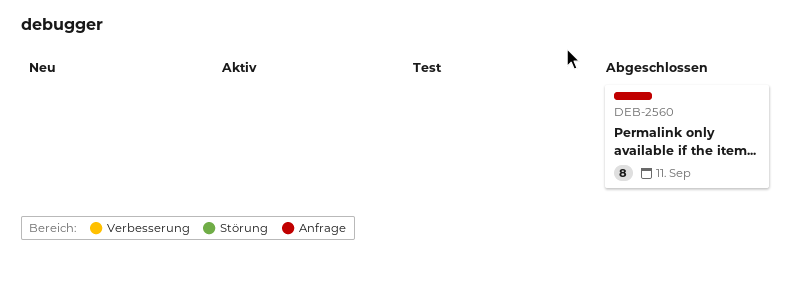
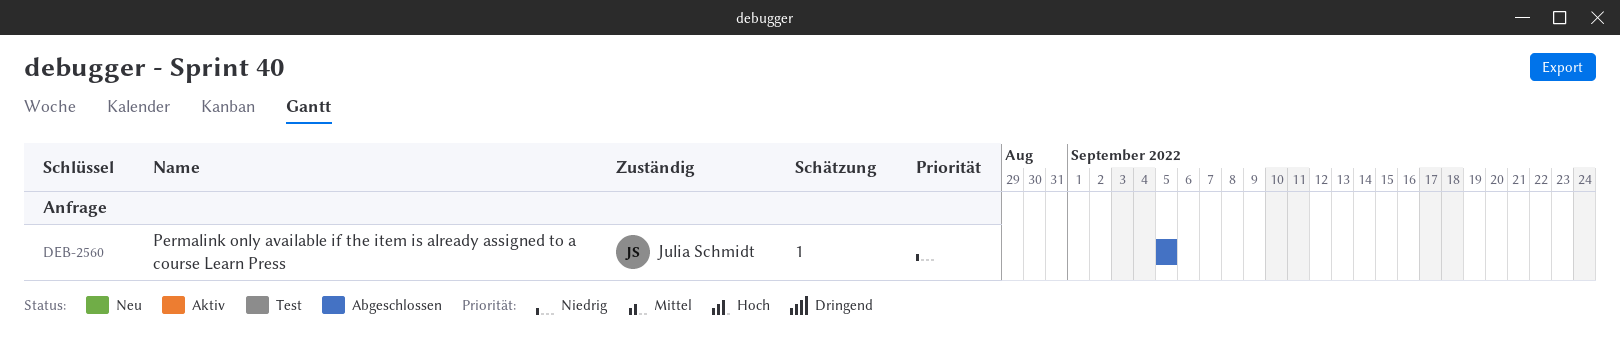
DEB-2560, estimate: 8 -> 1
DEB-2560, due: Sep 11 -> Sep 5

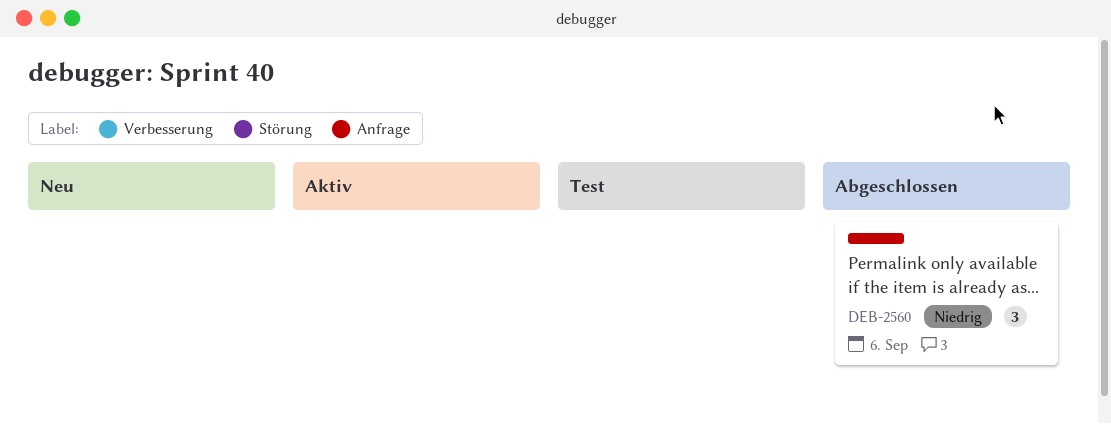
DEB-2560, estimate: 1 -> 3
DEB-2560, due: Sep 5 -> Sep 6

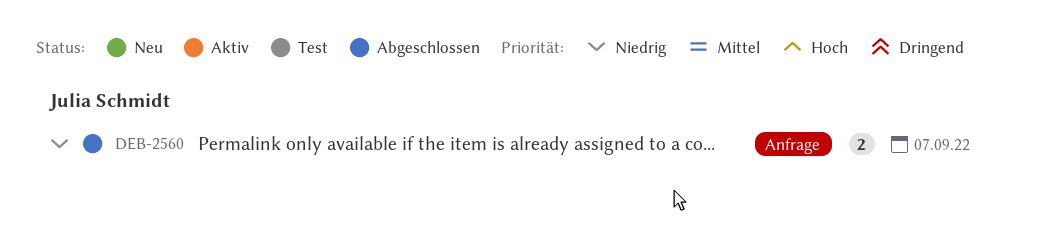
DEB-2560, estimate: 3 -> 2
DEB-2560, due: Sep 6 -> Sep 7

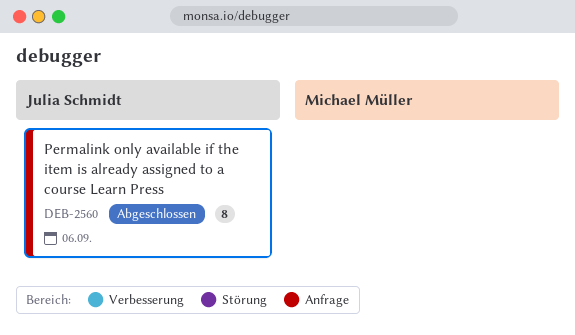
DEB-2560, estimate: 2 -> 8
DEB-2560, due: Sep 7 -> Sep 6

